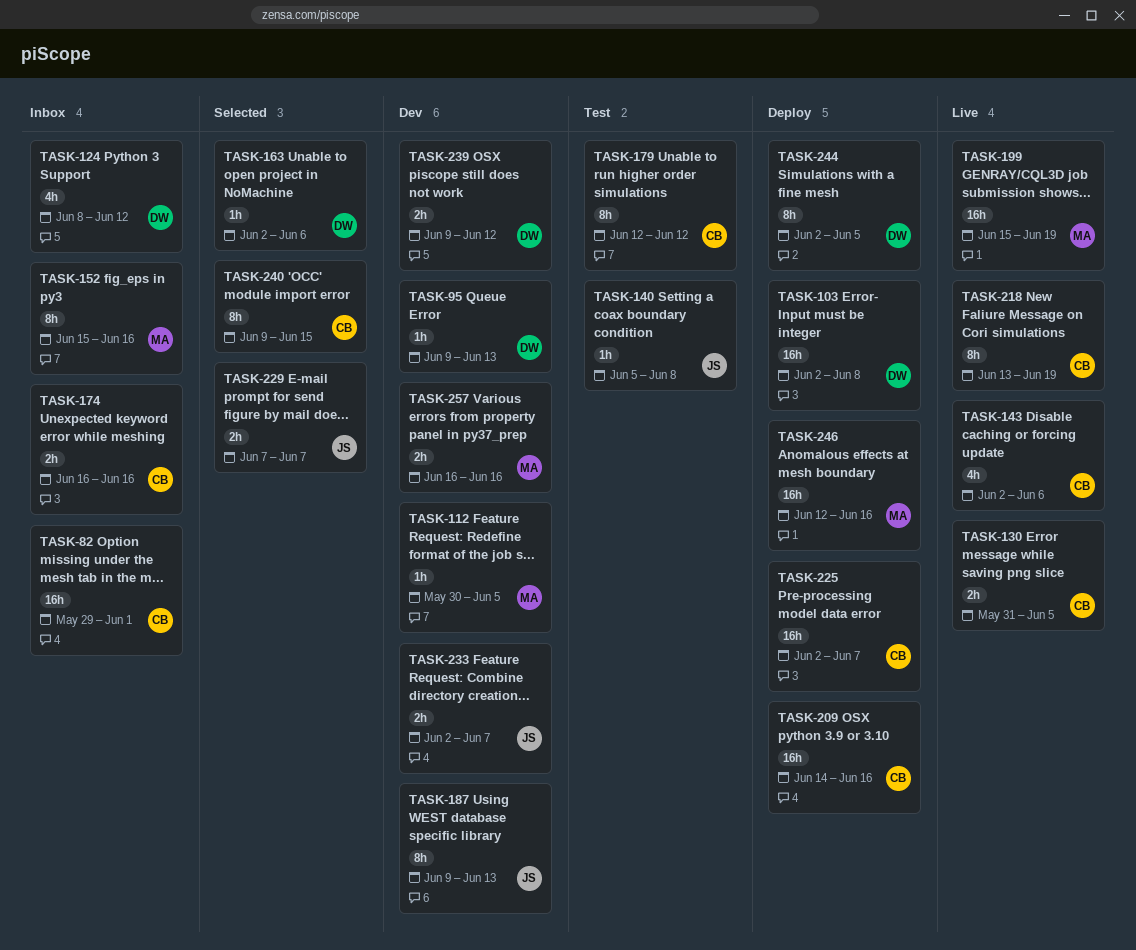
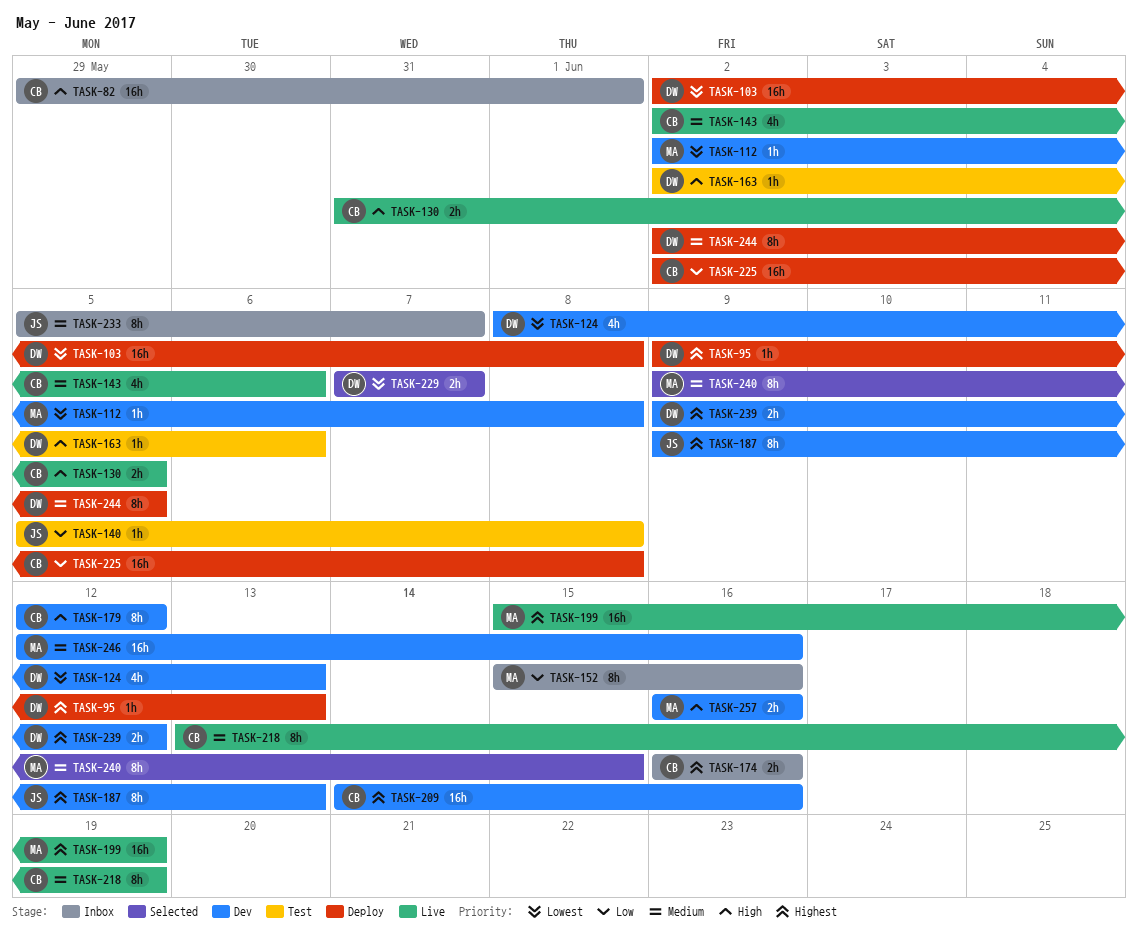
TASK-95, status: Dev -> Deploy
TASK-112, start: May 30 -> Jun 2
TASK-112, due: Jun 5 -> Jun 8
TASK-124, status: Inbox -> Dev
TASK-124, due: Jun 12 -> Jun 13
TASK-163, status: Selected -> Test
TASK-179, status: Test -> Dev
TASK-209, status: Deploy -> Dev
TASK-225, due: Jun 7 -> Jun 8
TASK-229, owner: JS -> DW
TASK-233, status: Dev -> Inbox
TASK-233, estimate: 2h -> 8h
TASK-233, start: Jun 2 -> Jun 5
TASK-240, owner: CB -> MA
TASK-246, status: Deploy -> Dev

